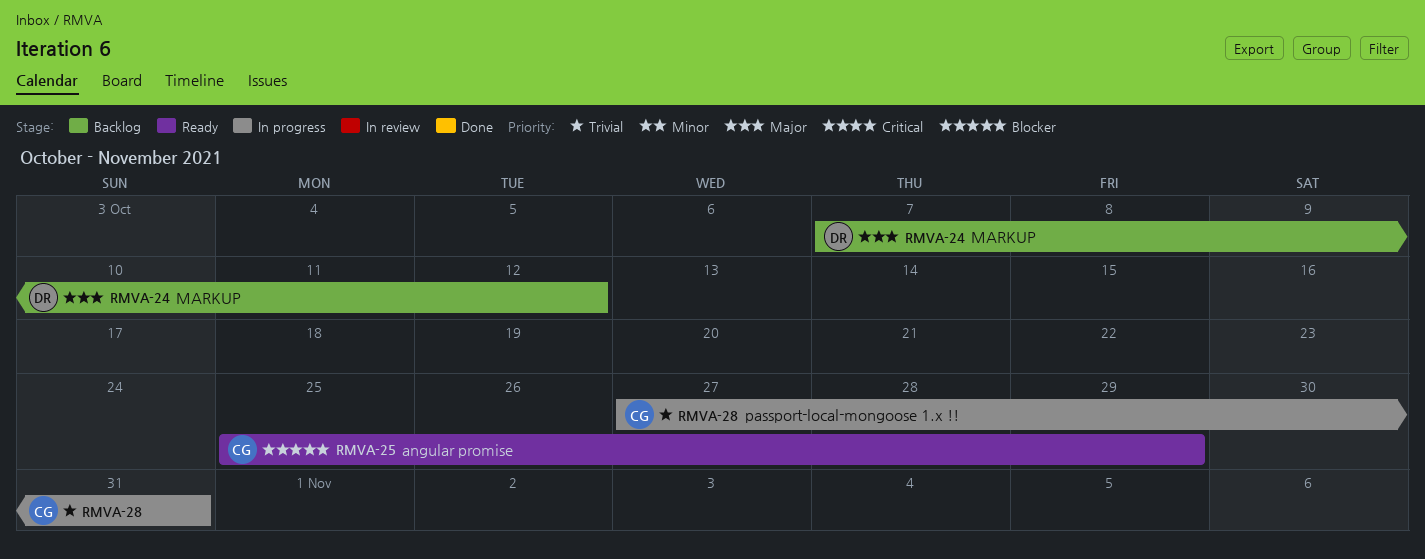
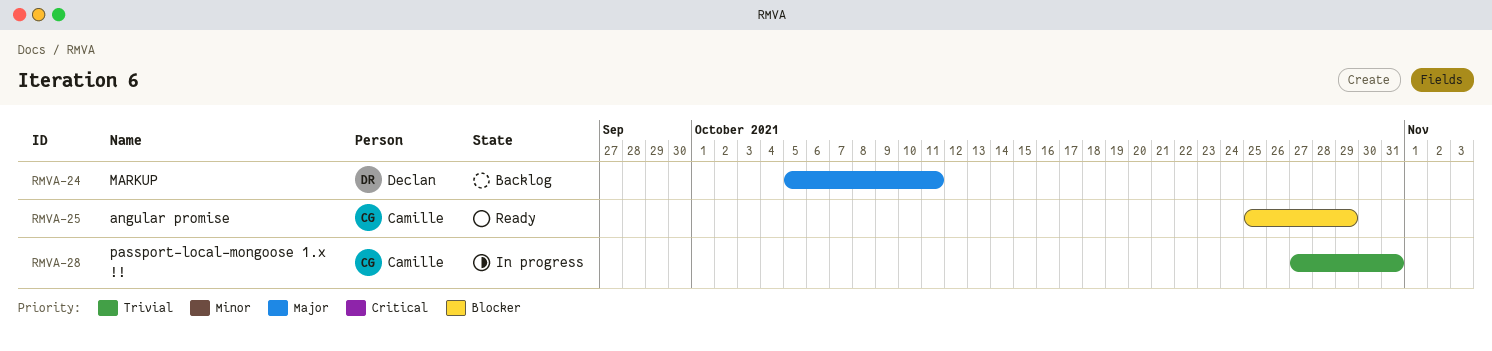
RMVA-24, start: Oct 7 -> Oct 5
RMVA-24, due: Oct 12 -> Oct 11

